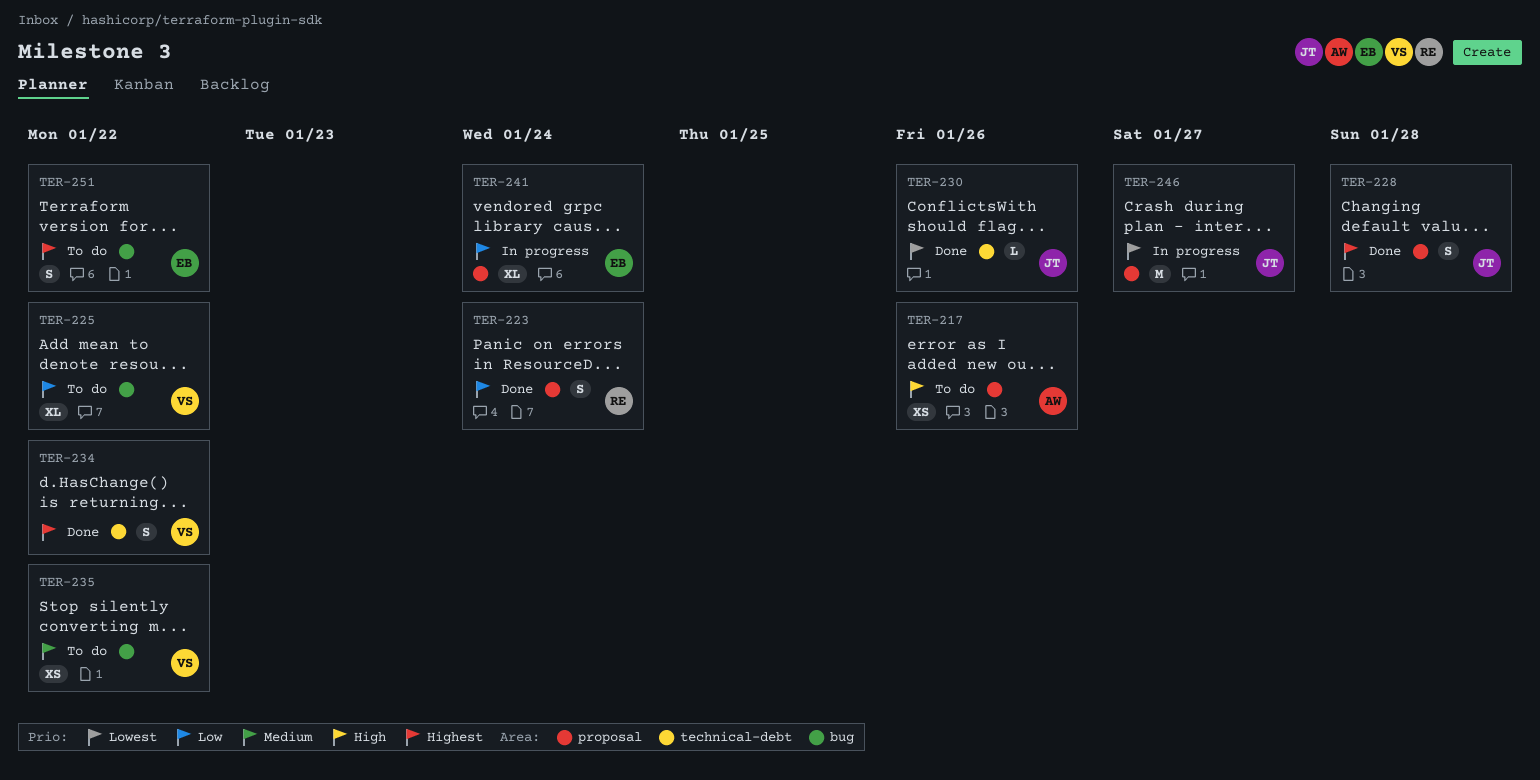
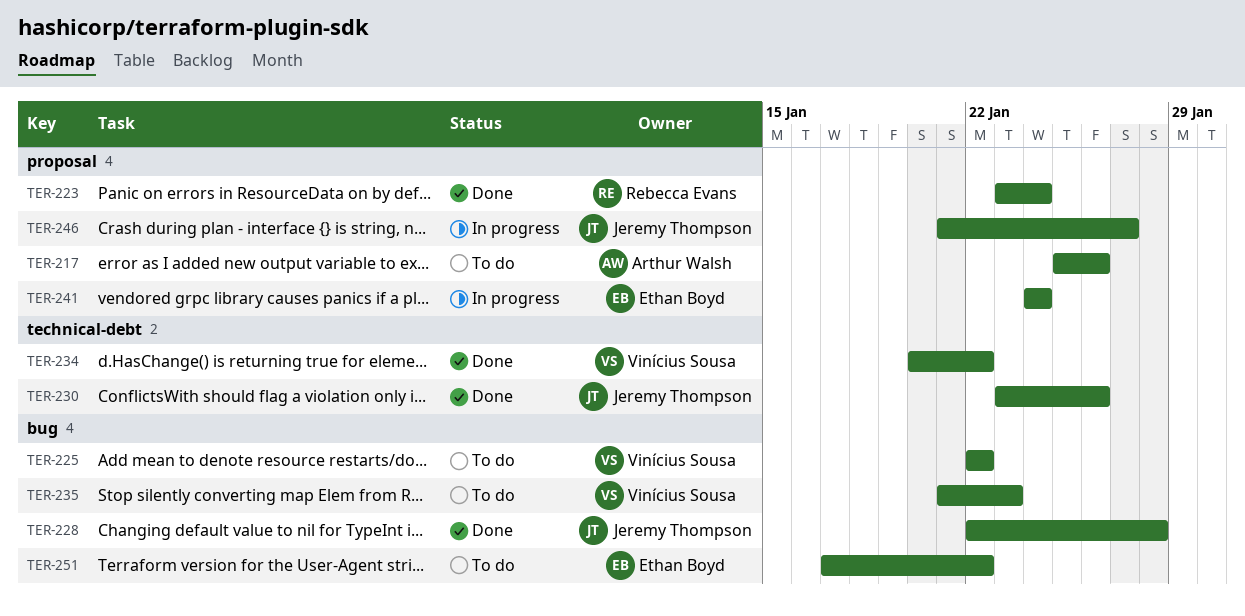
TER-228, label: proposal -> bug
TER-235, due: Jan 22 -> Jan 23

